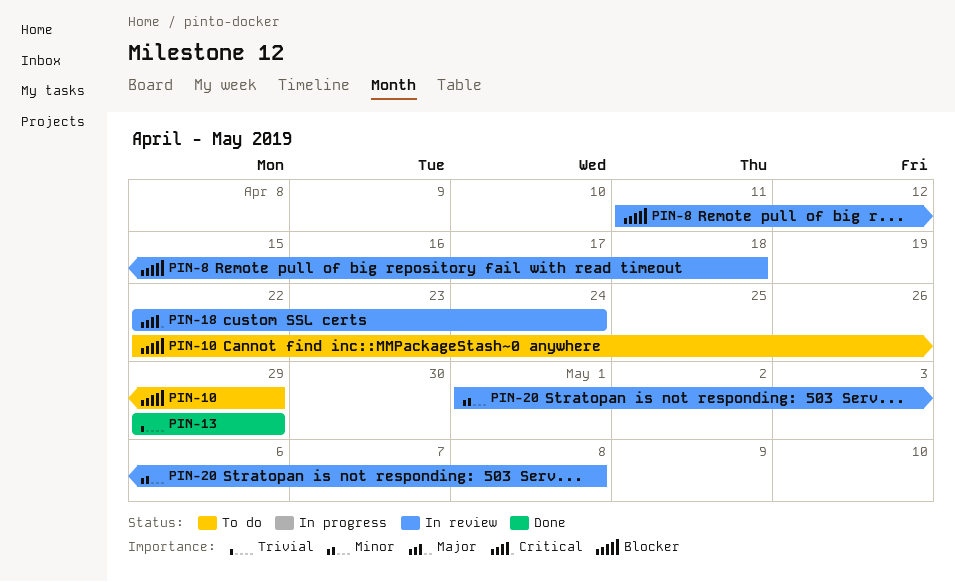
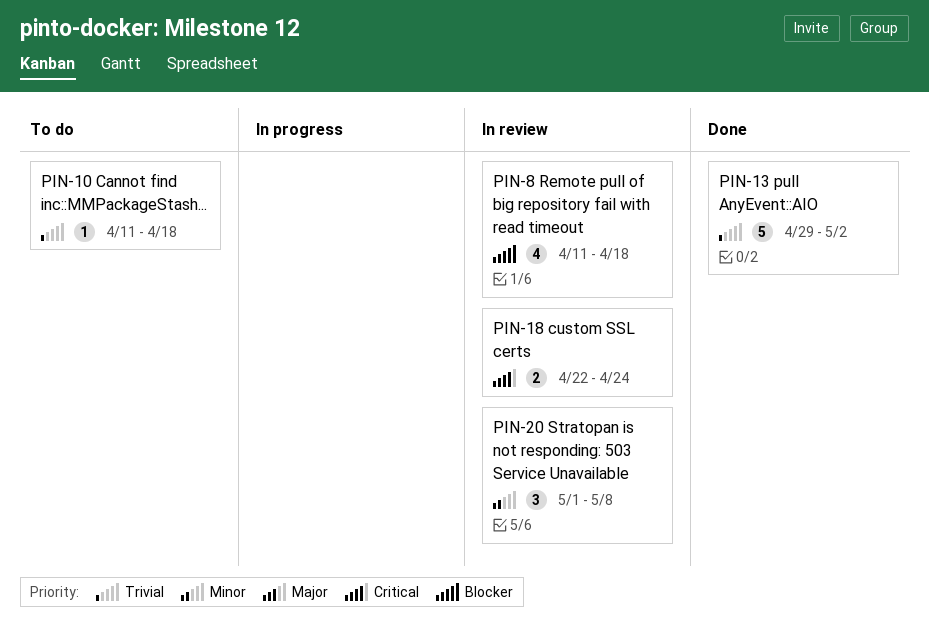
PIN-10, priority: Blocker -> Trivial
PIN-10, start: Apr 22 -> Apr 11
PIN-10, due: Apr 29 -> Apr 18
PIN-13, due: Apr 29 -> May 2

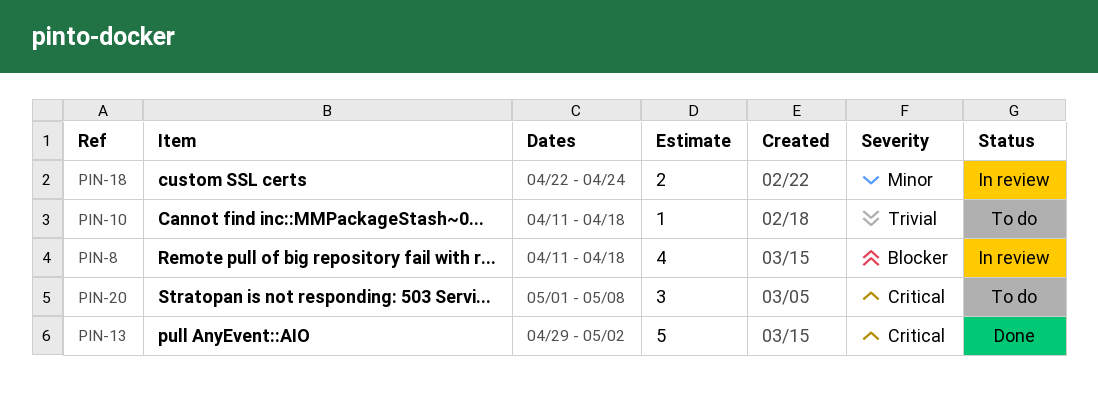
PIN-13, priority: Trivial -> Critical
PIN-18, priority: Critical -> Minor
PIN-20, status: In review -> To do
PIN-20, priority: Minor -> Critical

